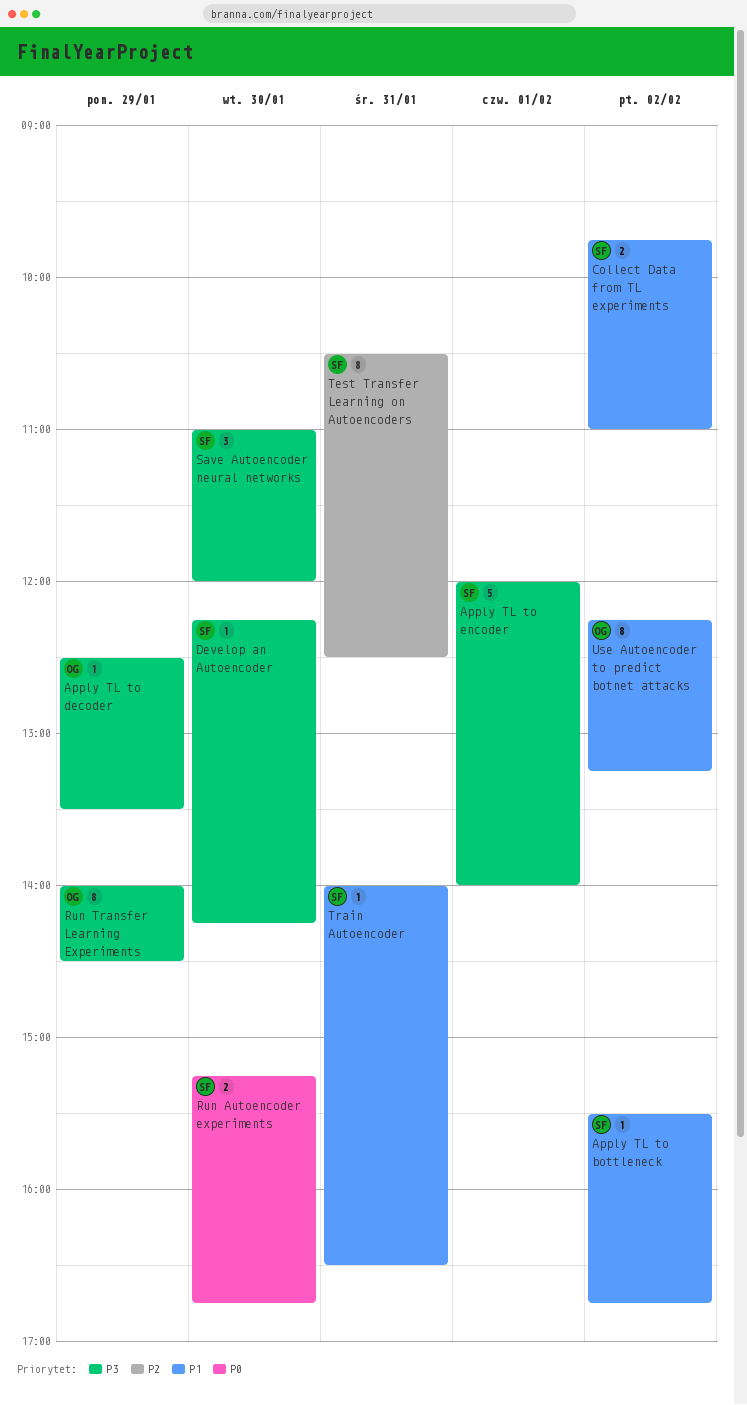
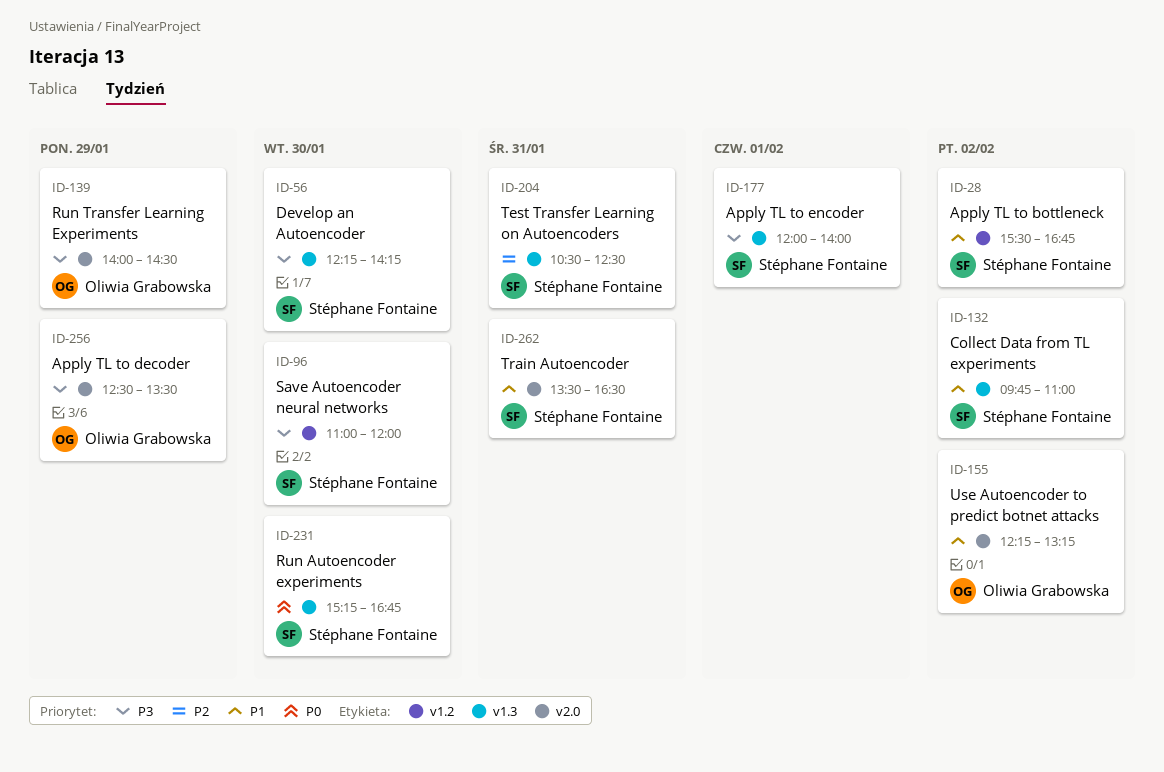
Train Autoencoder, begins: 14:00 -> 13:30

